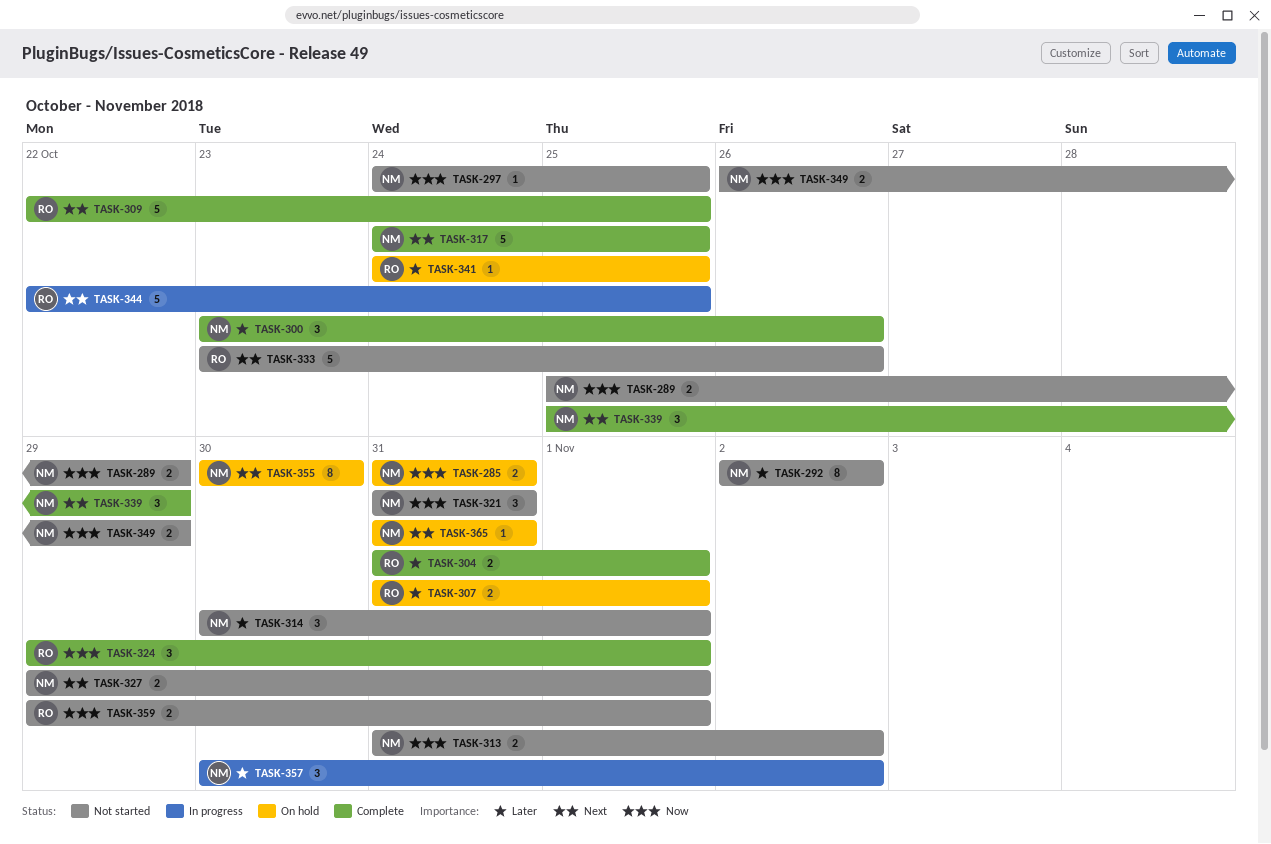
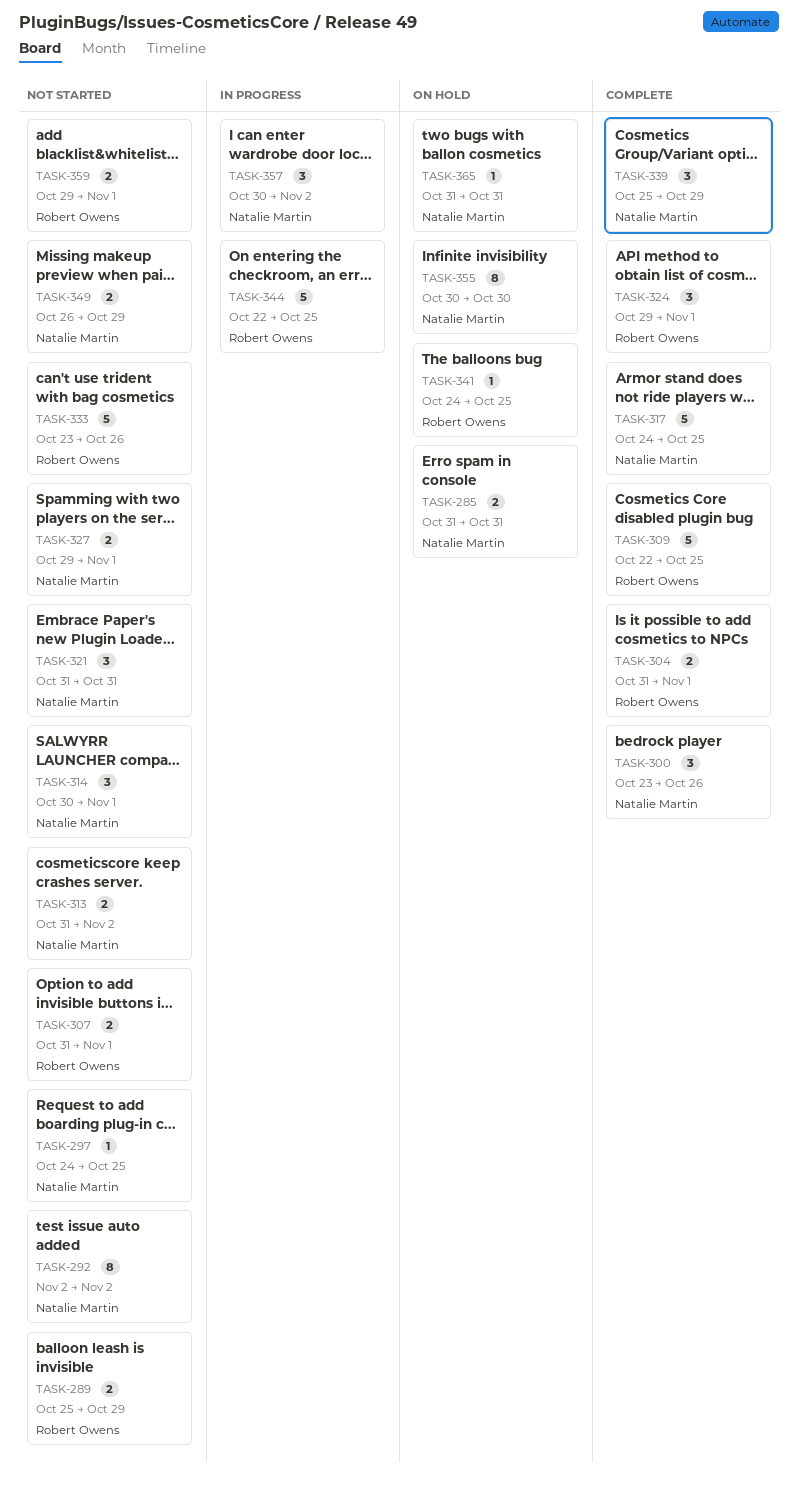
TASK-289, owner: Natalie Martin -> Robert Owens
TASK-307, status: On hold -> Not started

